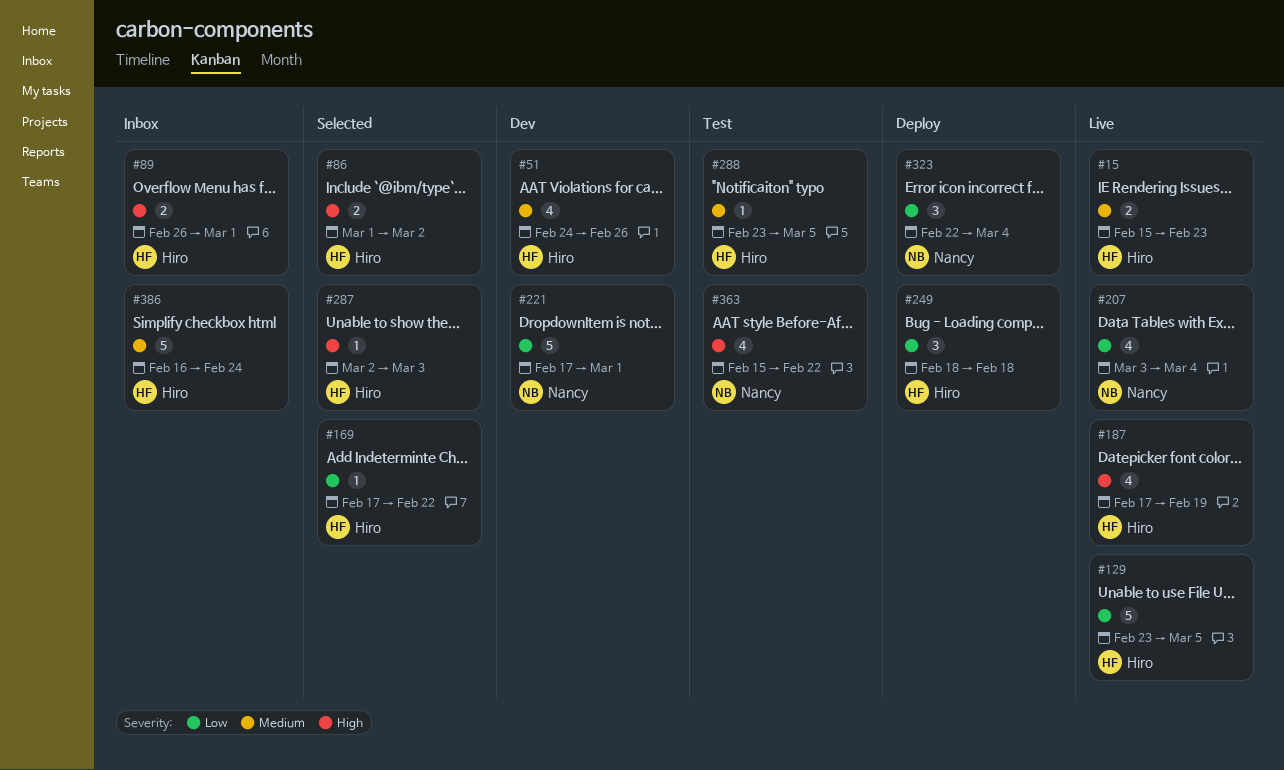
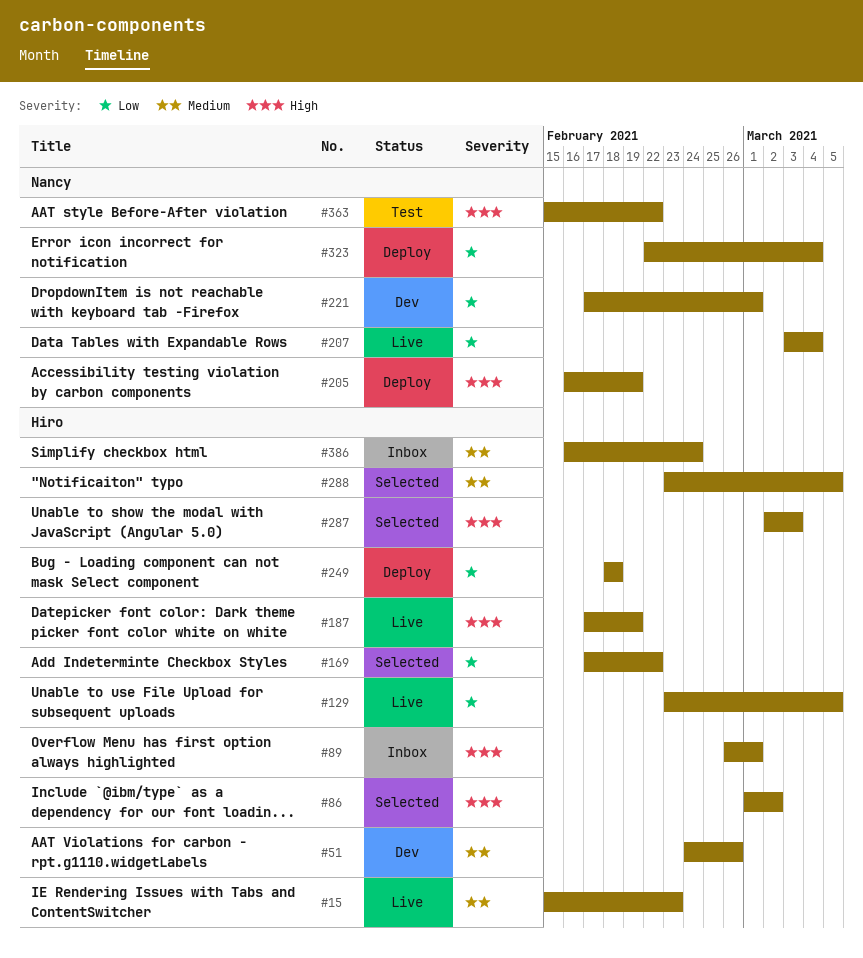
#205: none -> present
#288, status: Test -> Selected

